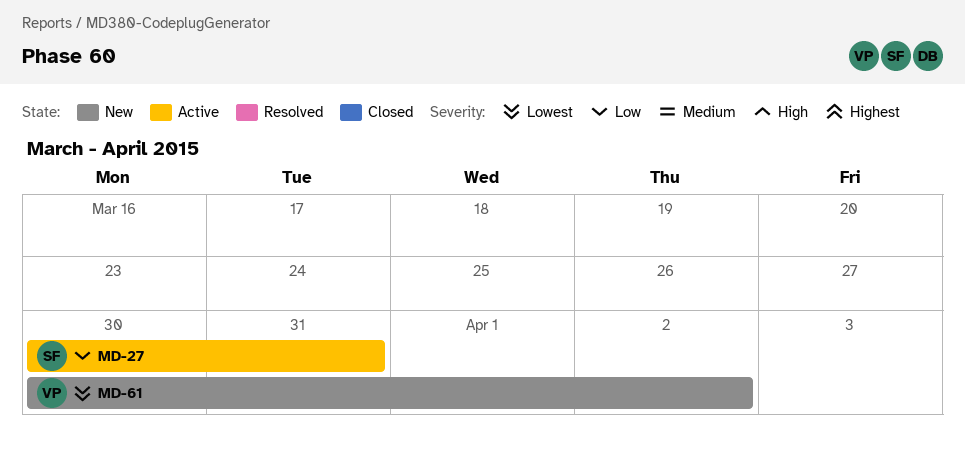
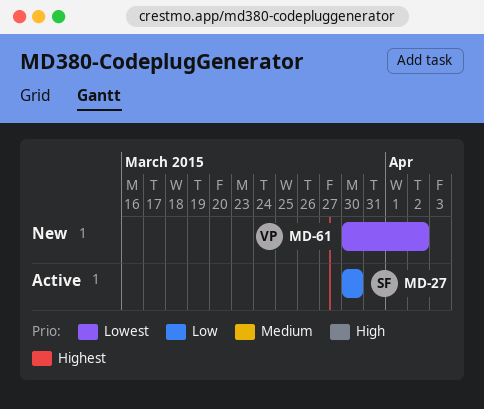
MD-27, due: Mar 31 -> Mar 30

